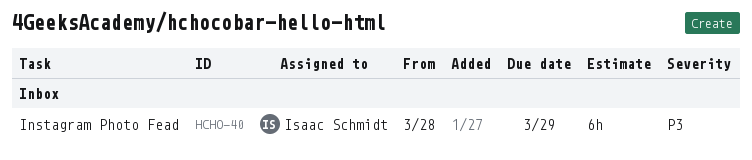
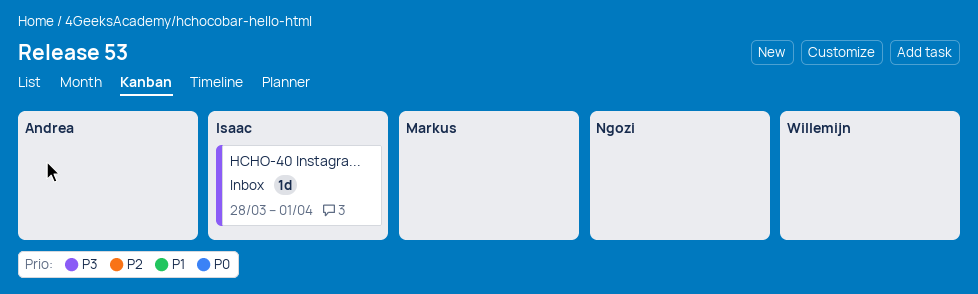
HCHO-40, estimate: 6h -> 1d
HCHO-40, due: Mar 29 -> Apr 1

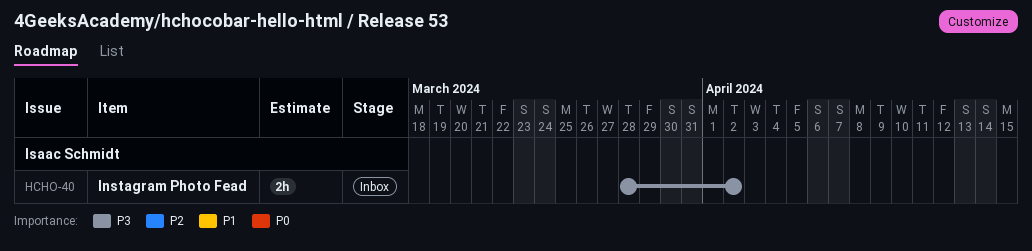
HCHO-40, estimate: 1d -> 2h
HCHO-40, due: Apr 1 -> Apr 2

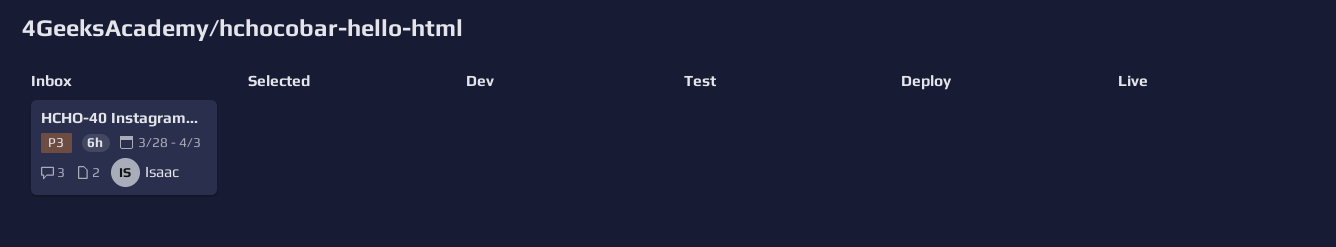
HCHO-40, estimate: 2h -> 6h
HCHO-40, due: Apr 2 -> Apr 3

